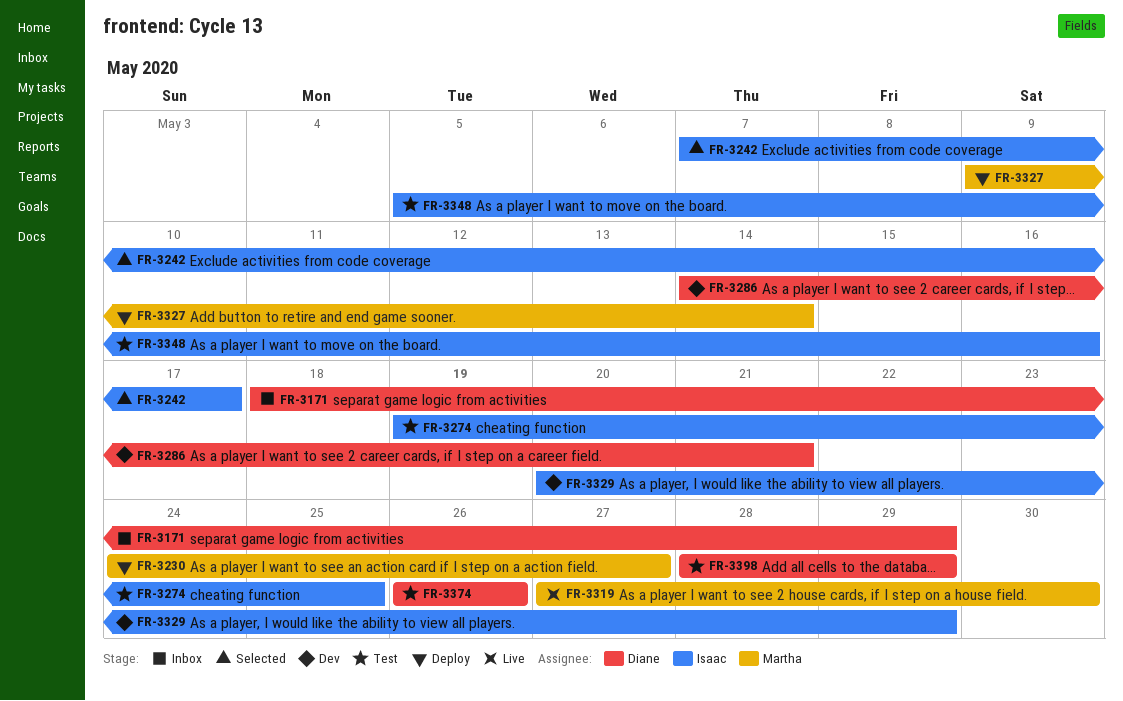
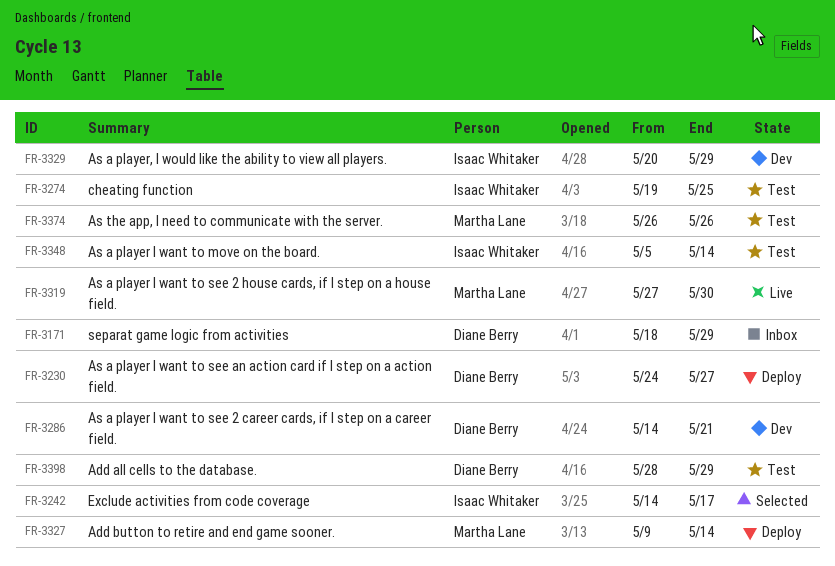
FR-3230, owner: Martha Lane -> Diane Berry
FR-3242, start: May 7 -> May 14
FR-3348, due: May 16 -> May 14
FR-3374, owner: Diane Berry -> Martha Lane

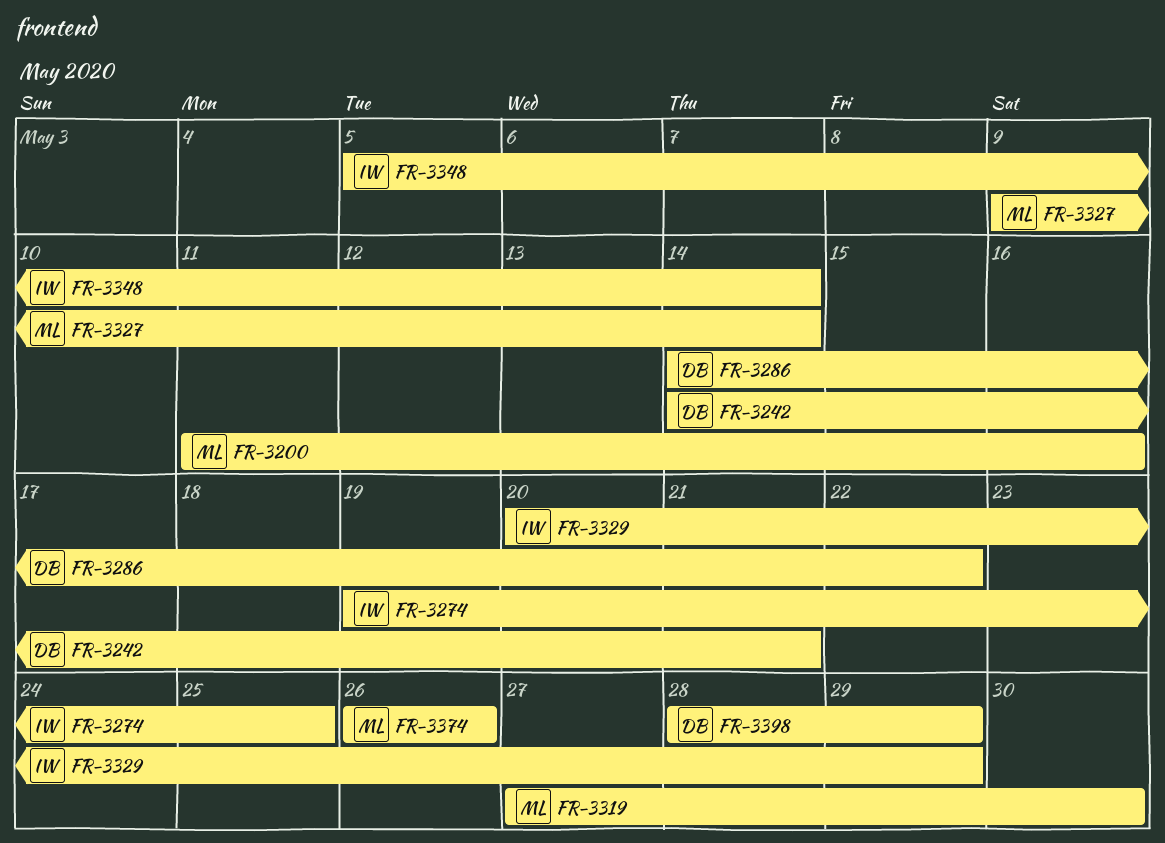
FR-3171: present -> none
FR-3200: none -> present
FR-3230: present -> none
FR-3242, owner: Isaac Whitaker -> Diane Berry
FR-3242, due: May 17 -> May 21
FR-3286, due: May 21 -> May 22

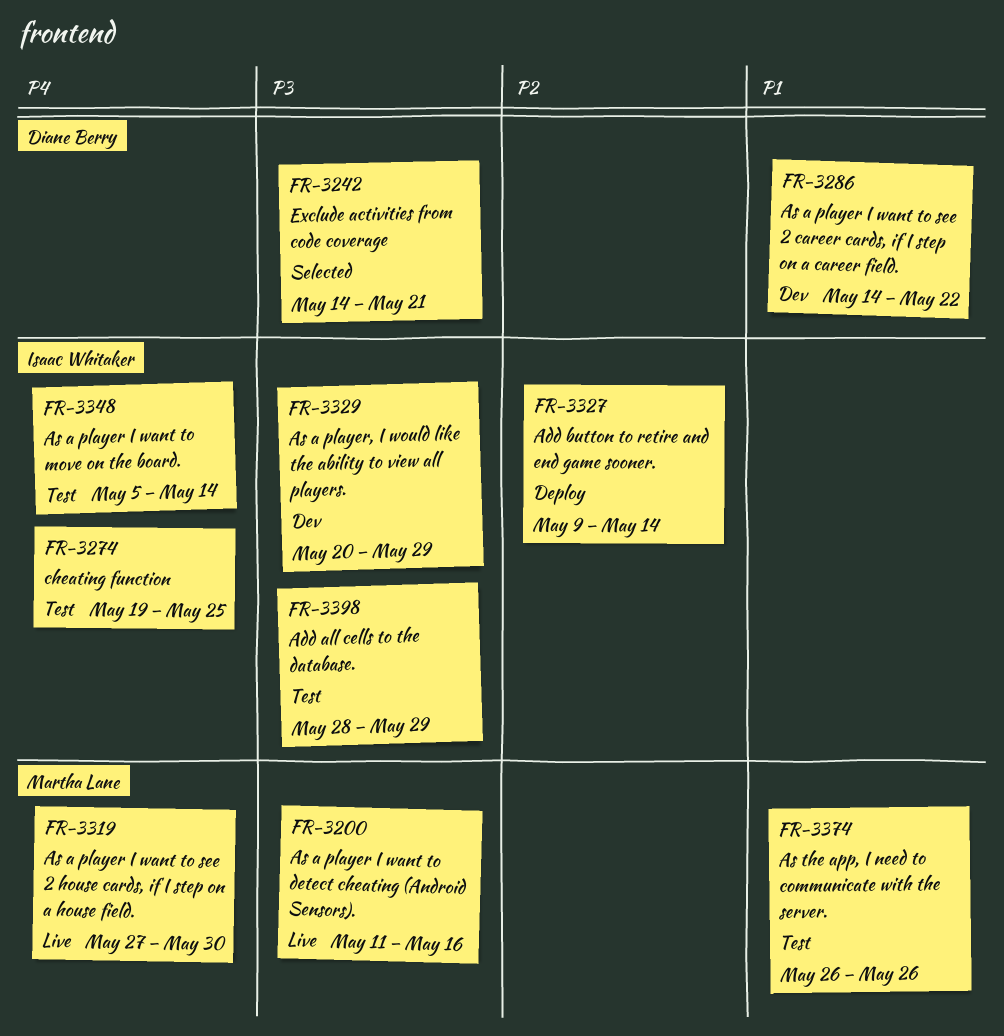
FR-3327, owner: Martha Lane -> Isaac Whitaker
FR-3398, owner: Diane Berry -> Isaac Whitaker

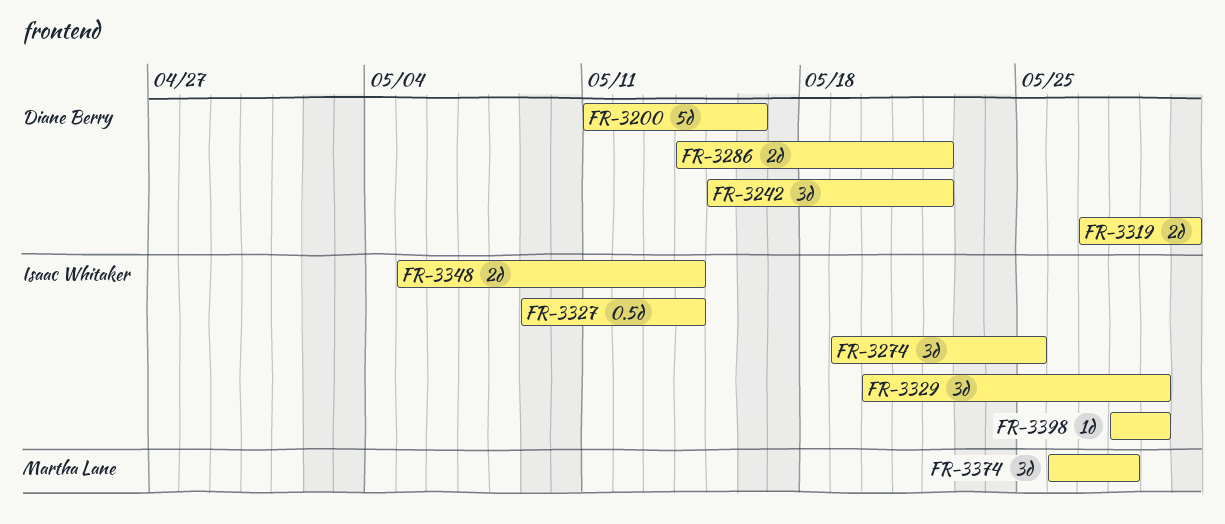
FR-3200, owner: Martha Lane -> Diane Berry
FR-3242, start: May 14 -> May 15
FR-3242, due: May 21 -> May 22
FR-3319, owner: Martha Lane -> Diane Berry
FR-3374, due: May 26 -> May 28

